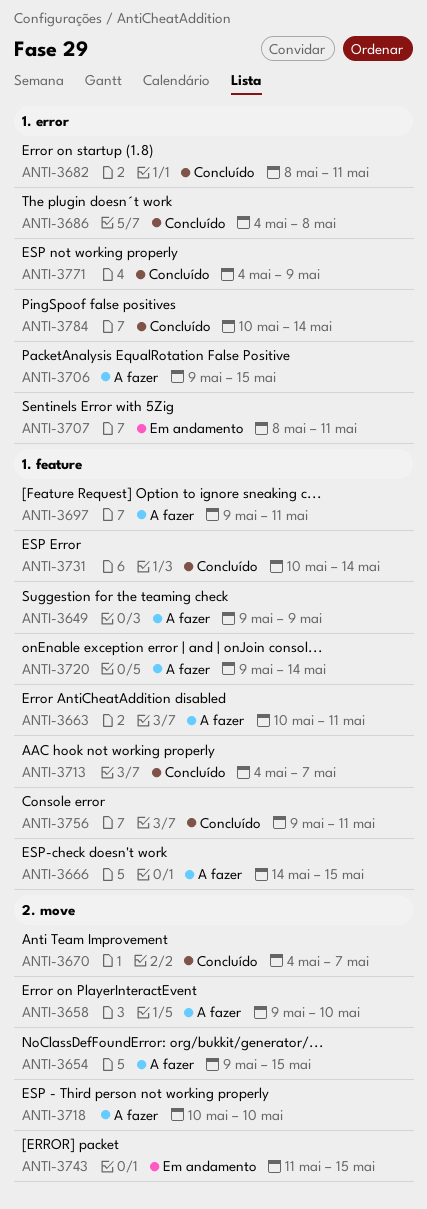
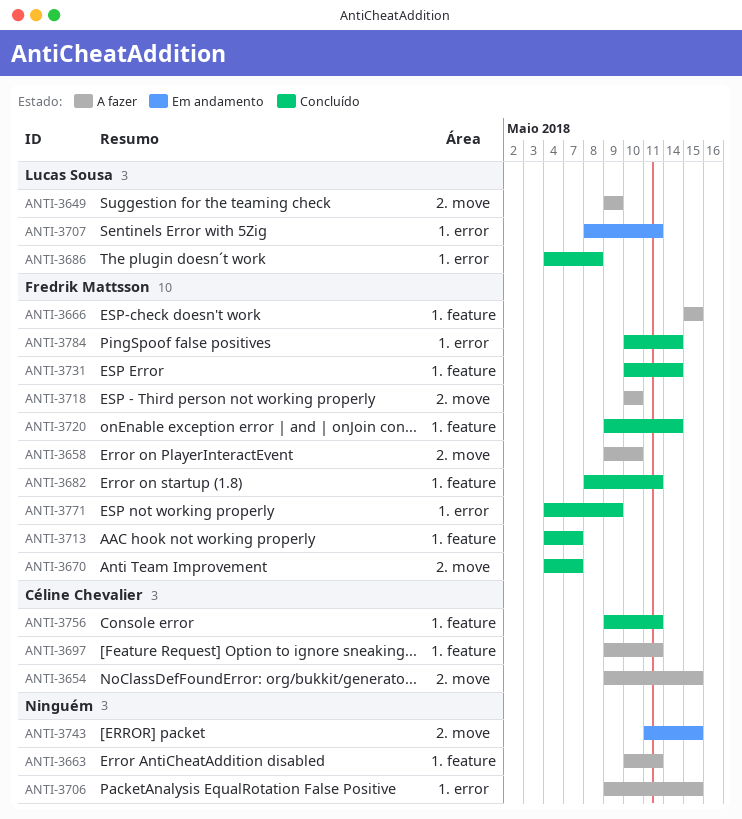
ANTI-3649, label: 1. feature -> 2. move
ANTI-3666, start: May 14 -> May 15
ANTI-3682, label: 1. error -> 1. feature
ANTI-3720, status: A fazer -> Concluído

